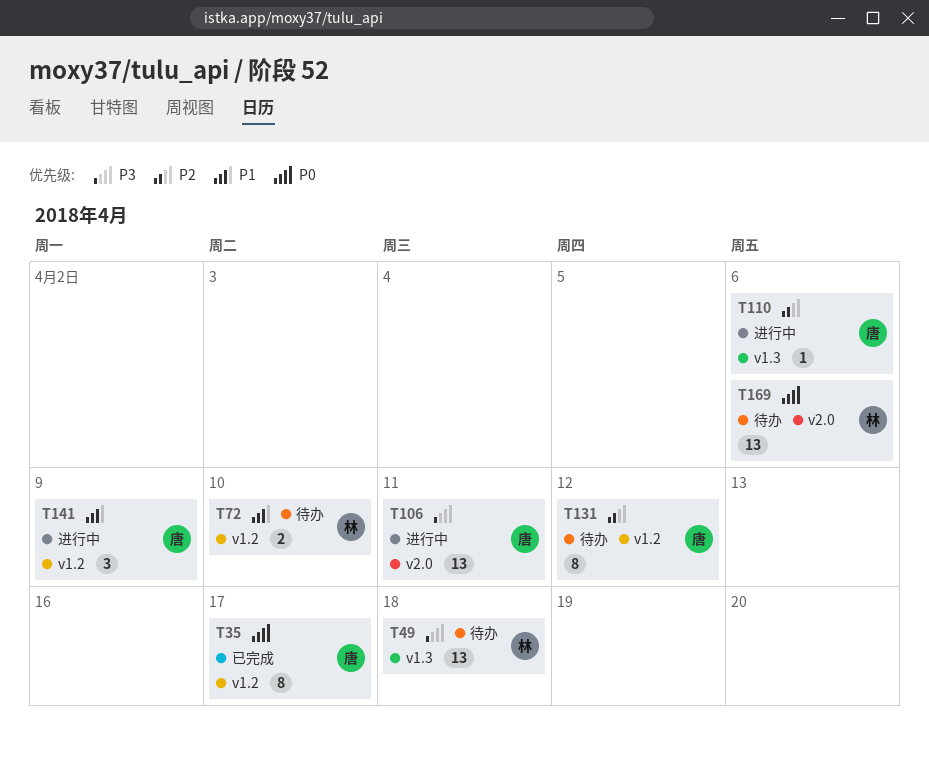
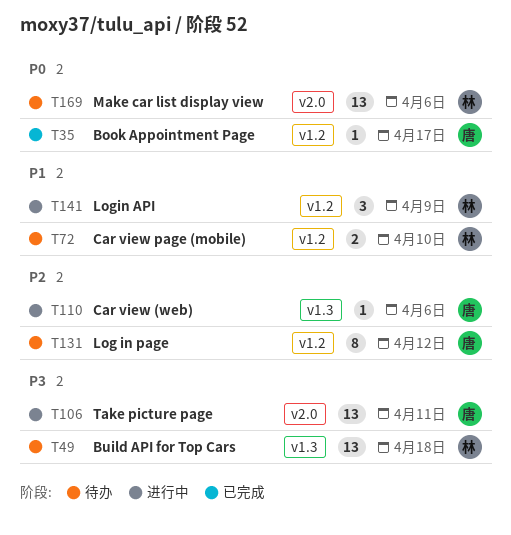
T35, estimate: 8 -> 1
T141, owner: 唐 -> 林

